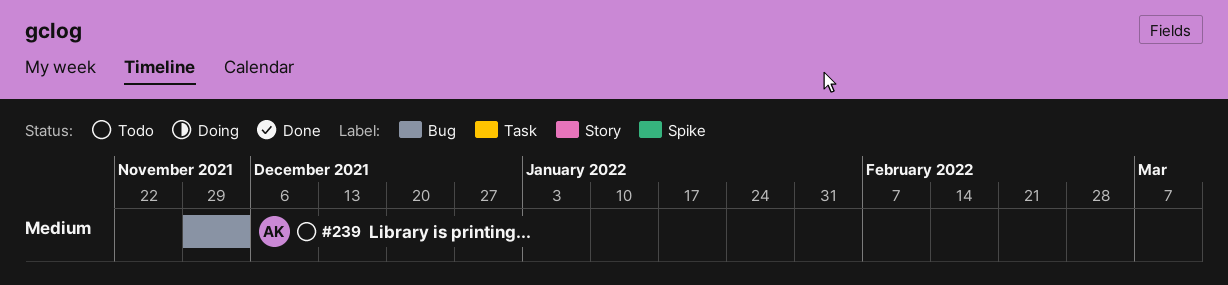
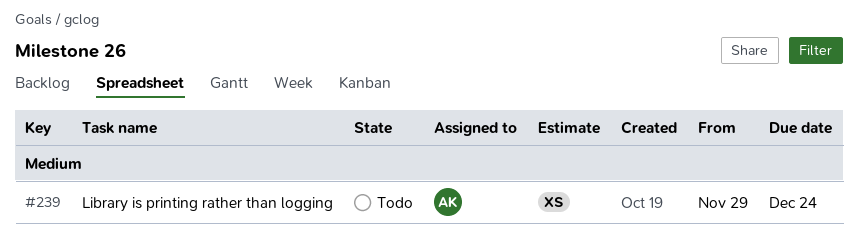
#239, due: Dec 3 -> Dec 24

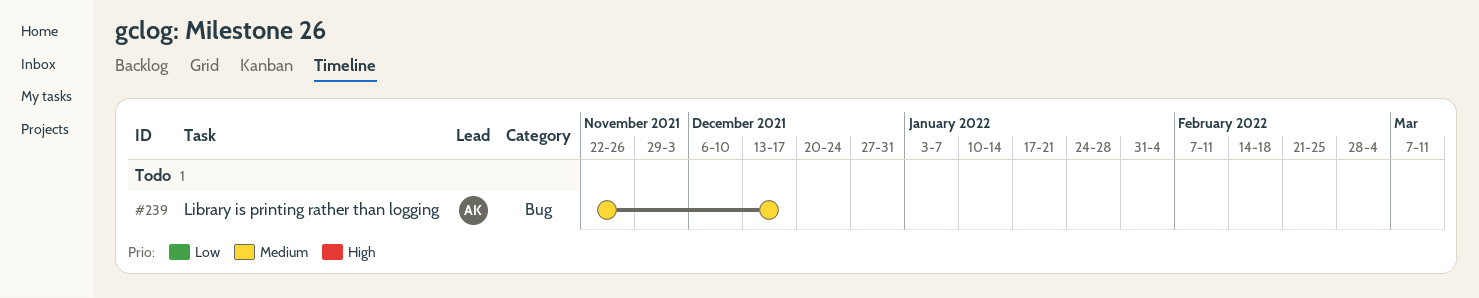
#239, start: Nov 29 -> Nov 22
#239, due: Dec 24 -> Dec 17

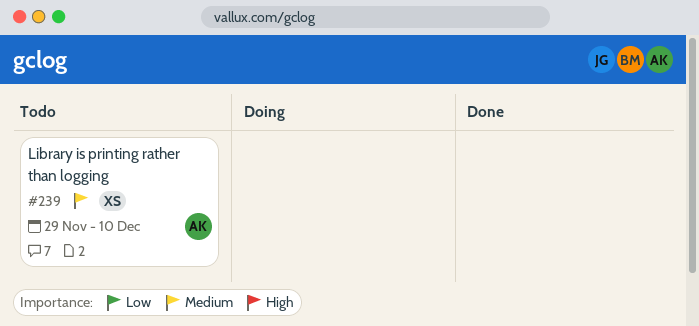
#239, start: Nov 22 -> Nov 29
#239, due: Dec 17 -> Dec 10

